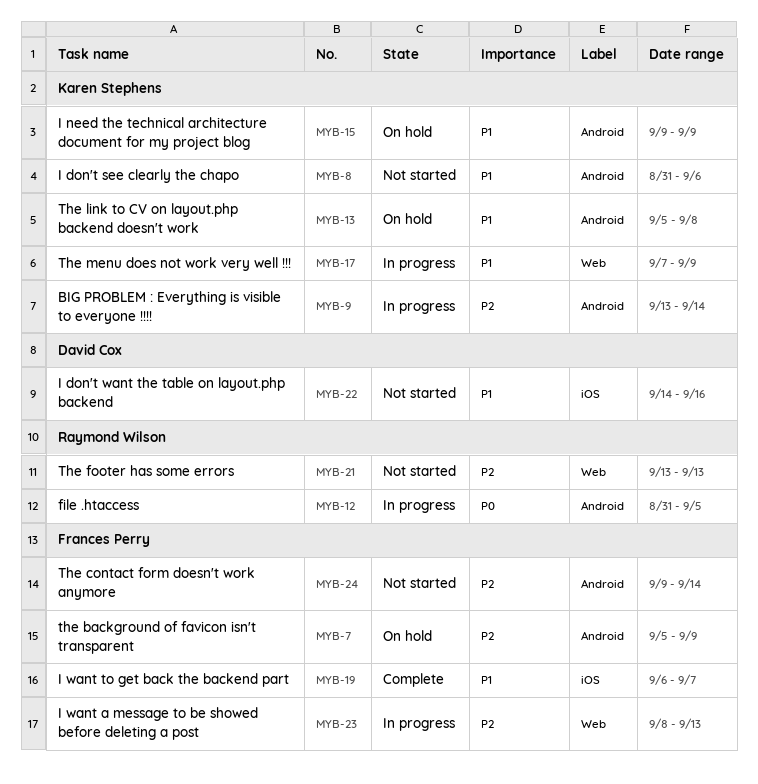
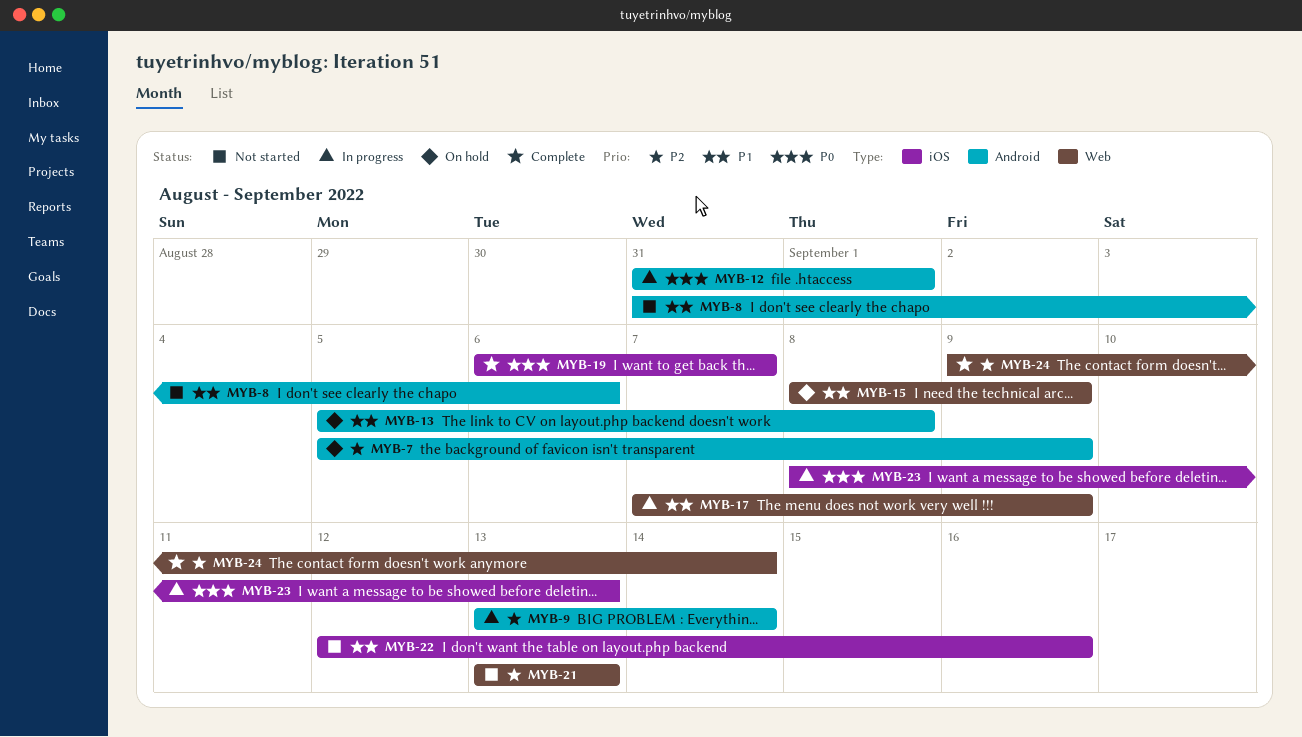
MYB-12, due: Sep 5 -> Sep 1
MYB-15, label: Android -> Web
MYB-15, start: Sep 9 -> Sep 8
MYB-19, priority: P1 -> P0
MYB-22, start: Sep 14 -> Sep 12
MYB-23, priority: P2 -> P0
MYB-23, label: Web -> iOS
MYB-24, status: Not started -> Complete
MYB-24, label: Android -> Web

